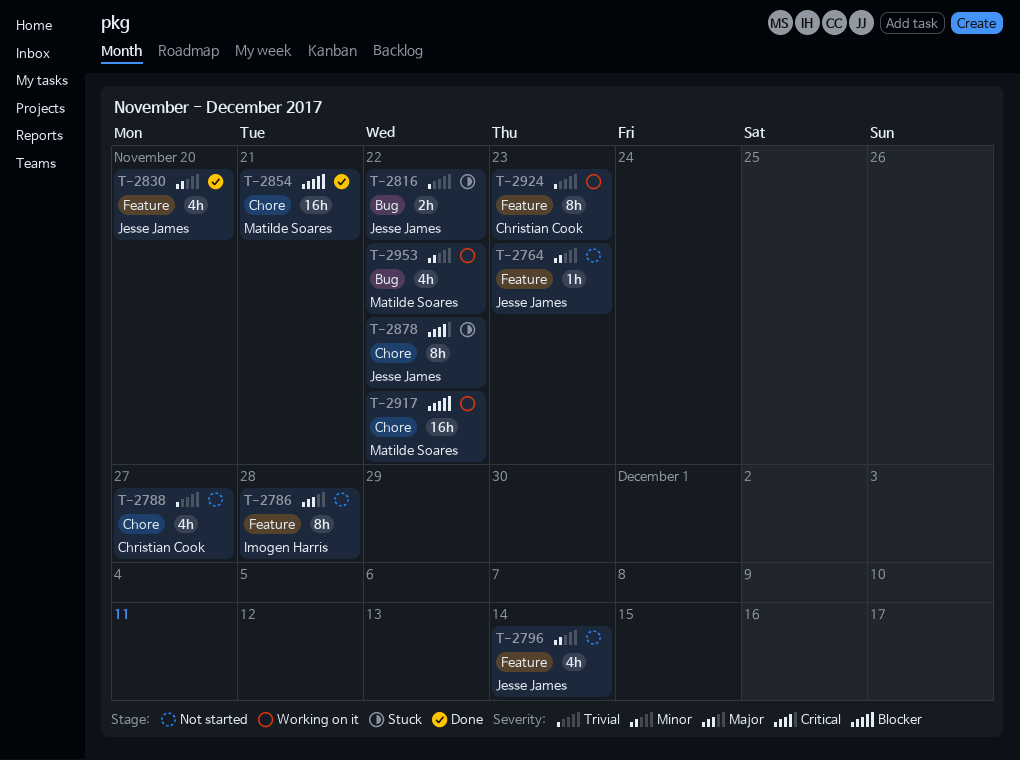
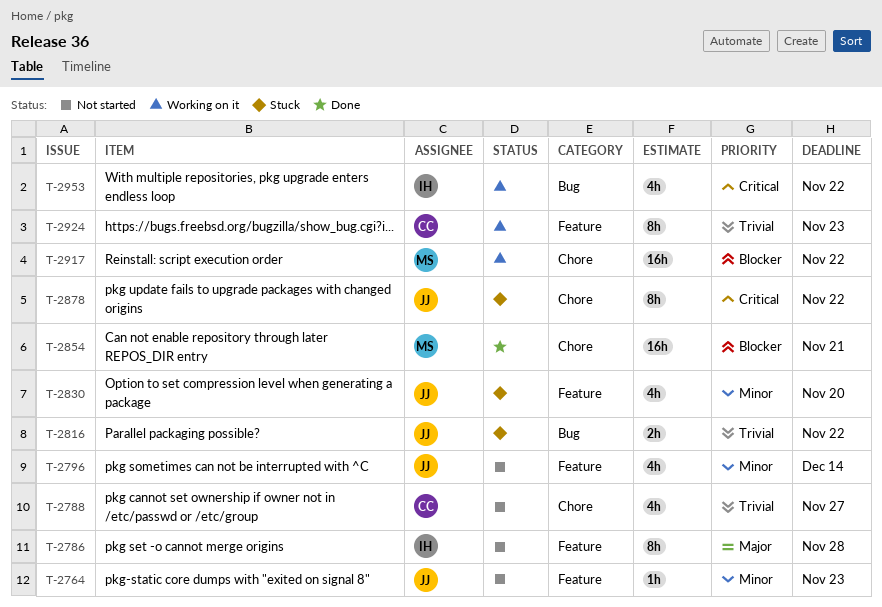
T-2830, status: Done -> Stuck
T-2953, owner: Matilde Soares -> Imogen Harris
T-2953, priority: Minor -> Critical

